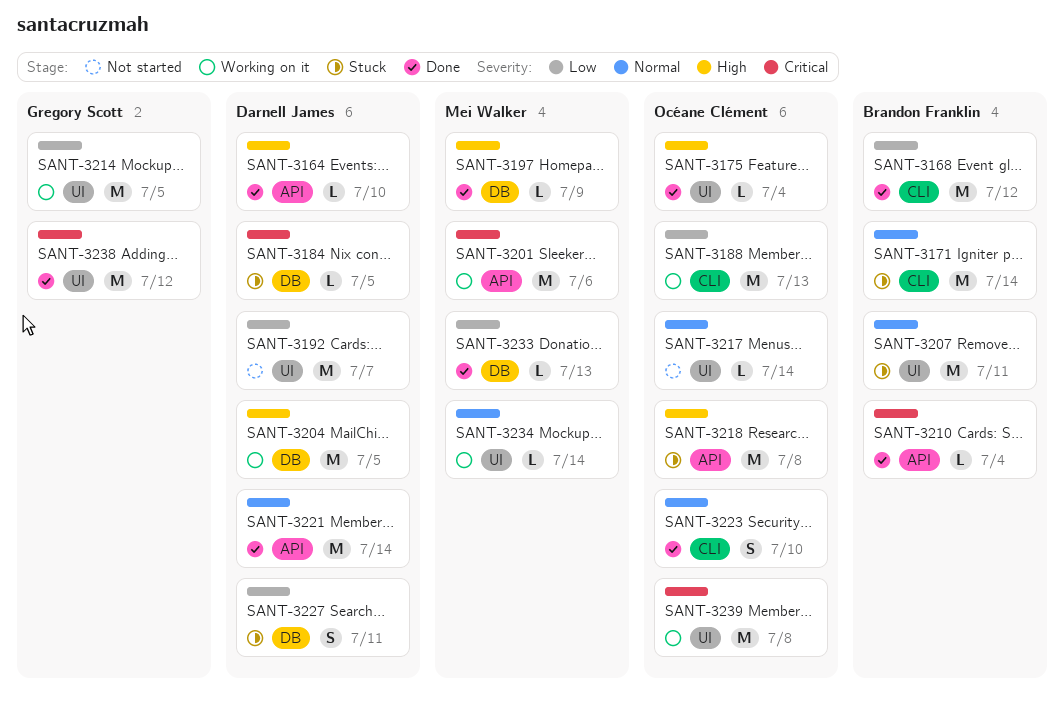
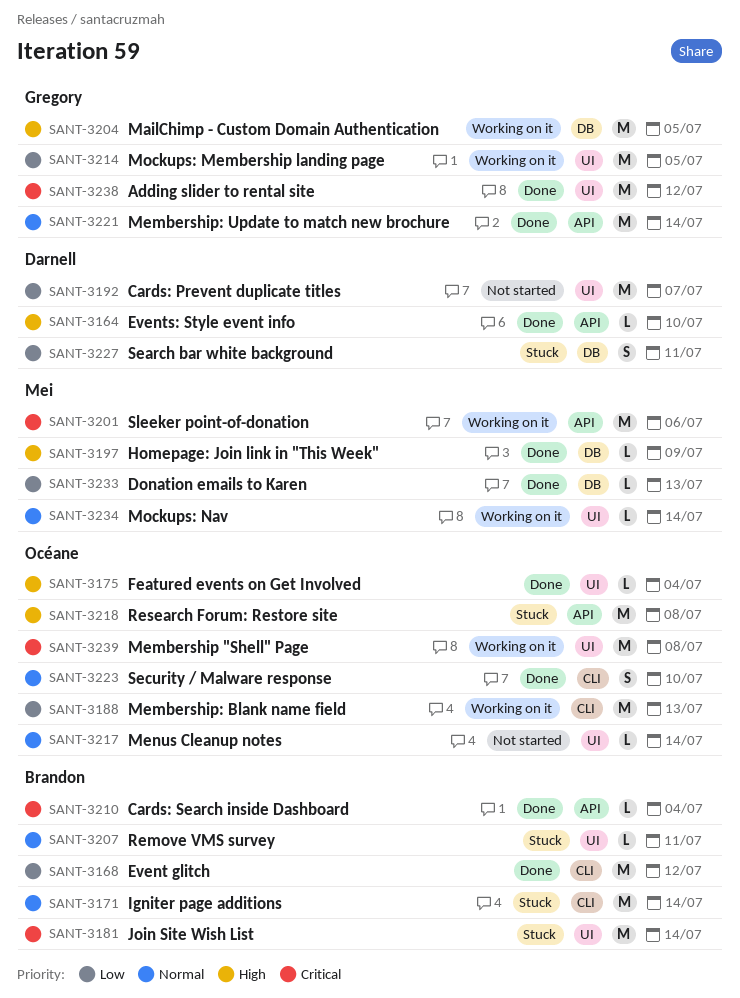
SANT-3181: none -> present
SANT-3184: present -> none
SANT-3204, owner: Darnell James -> Gregory Scott
SANT-3207, estimate: M -> L
SANT-3221, owner: Darnell James -> Gregory Scott

